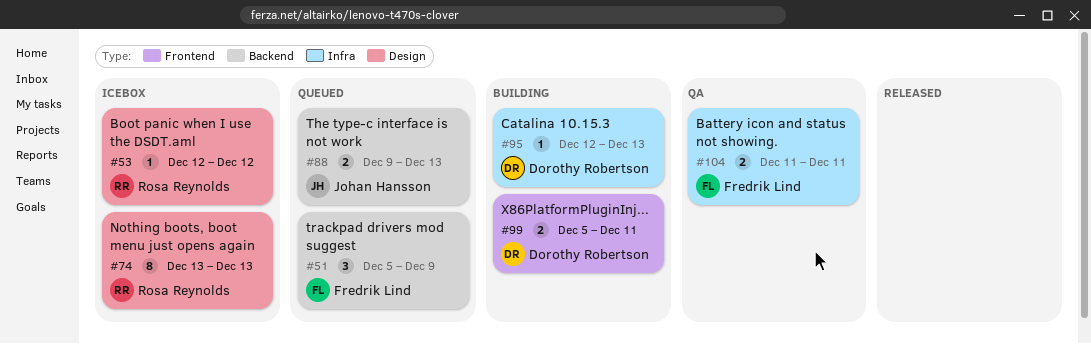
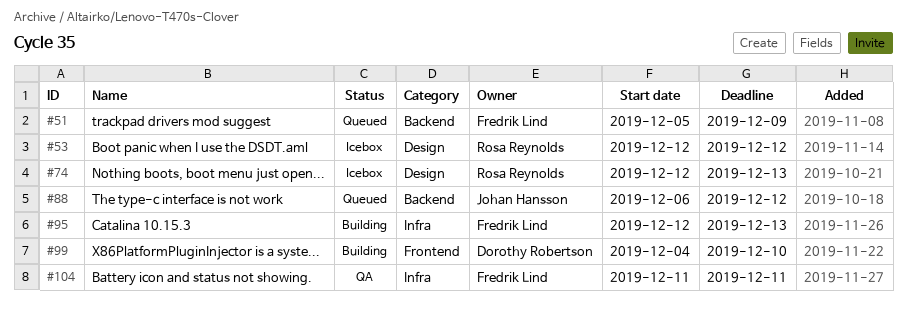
#74, start: Dec 13 -> Dec 12
#88, start: Dec 9 -> Dec 6
#88, due: Dec 13 -> Dec 12
#95, owner: Dorothy Robertson -> Fredrik Lind
#99, start: Dec 5 -> Dec 4
#99, due: Dec 11 -> Dec 10

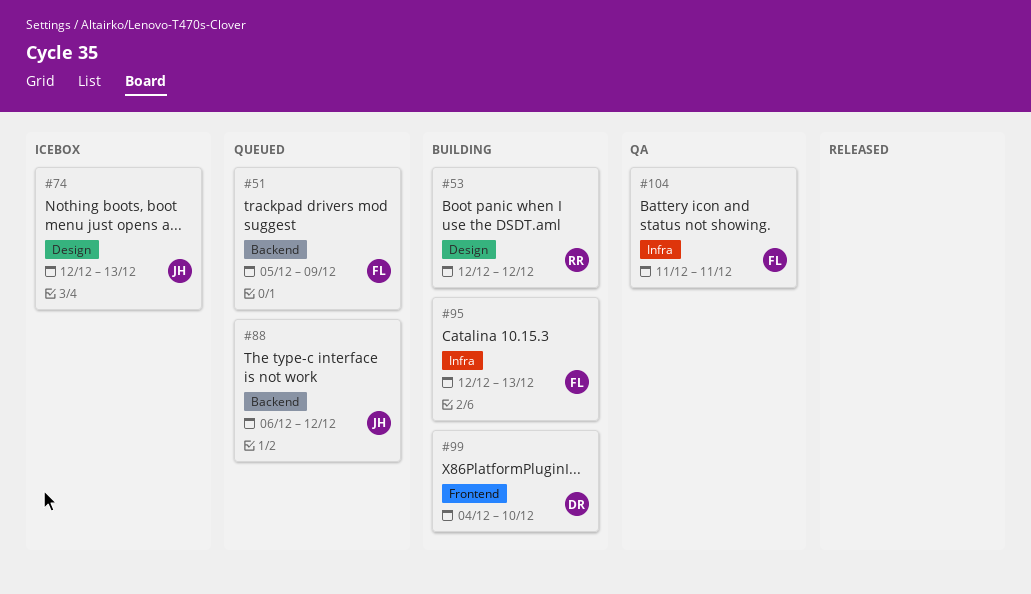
#53, status: Icebox -> Building
#74, owner: Rosa Reynolds -> Johan Hansson

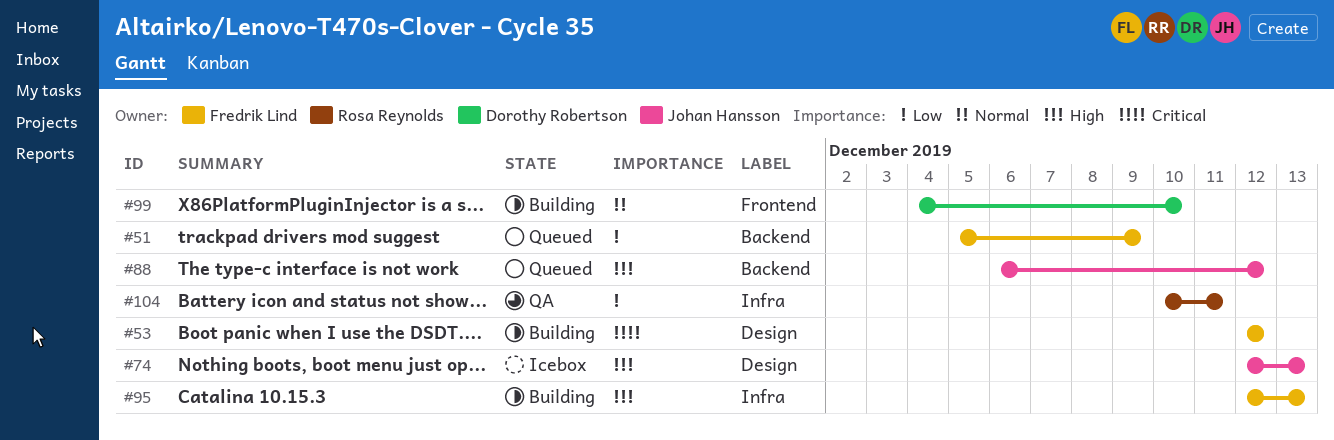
#53, owner: Rosa Reynolds -> Fredrik Lind
#104, owner: Fredrik Lind -> Rosa Reynolds
#104, start: Dec 11 -> Dec 10

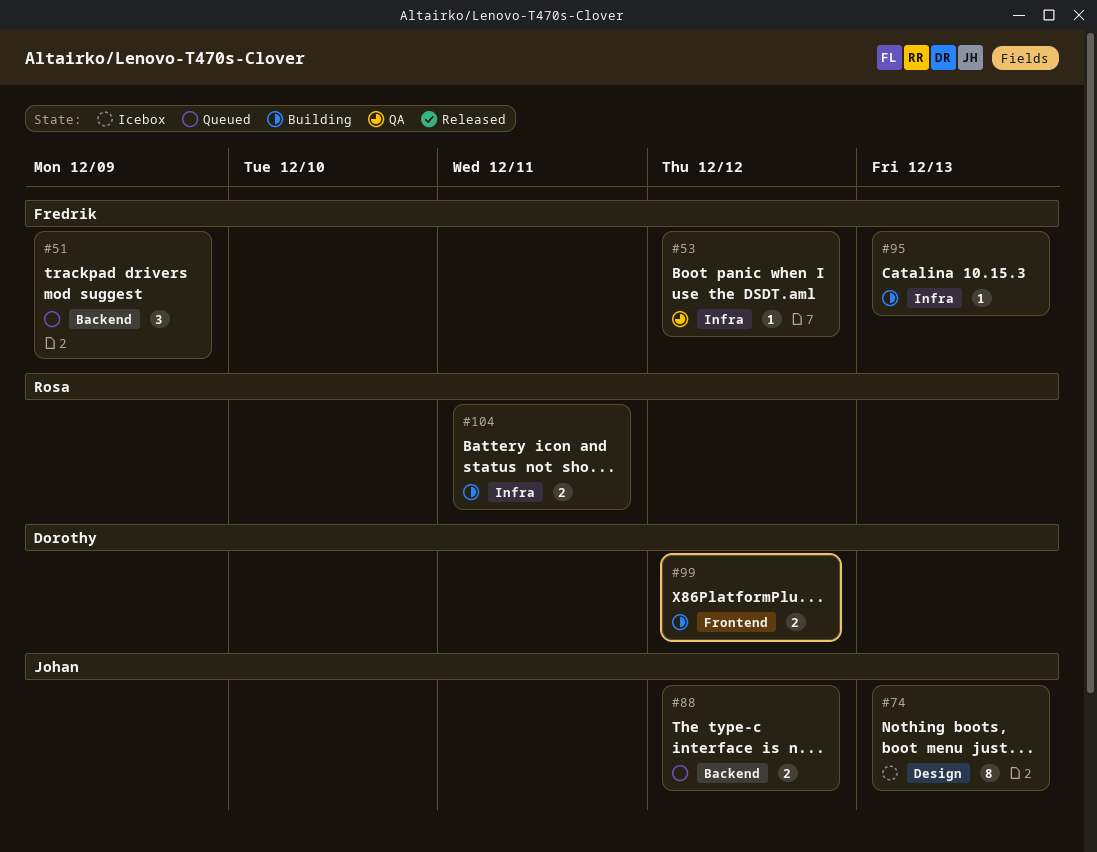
#53, status: Building -> QA
#53, label: Design -> Infra
#99, due: Dec 10 -> Dec 12
#104, status: QA -> Building

